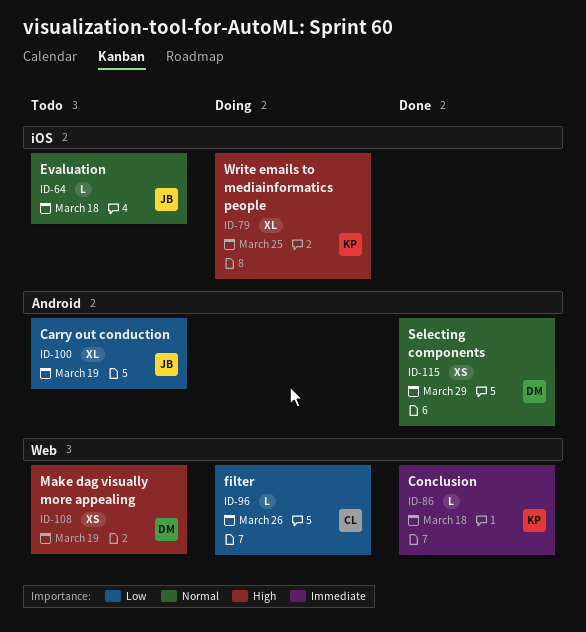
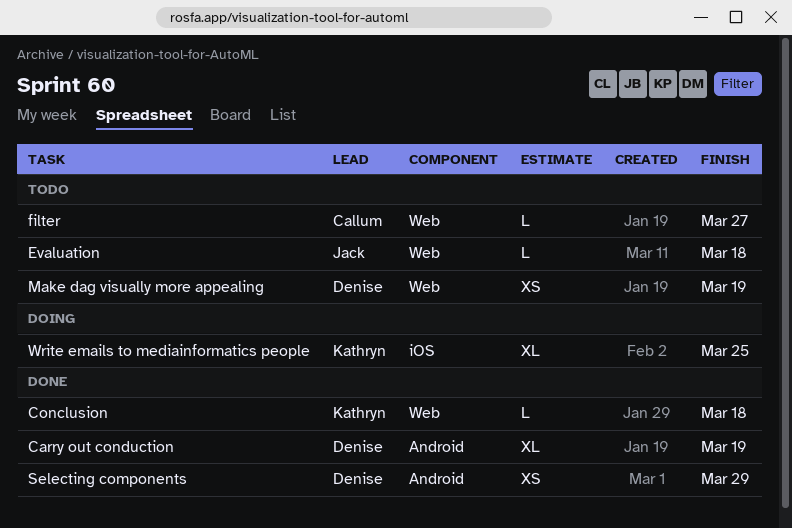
Carry out conduction, status: Todo -> Done
Carry out conduction, owner: Jack -> Denise
Evaluation, label: iOS -> Web
filter, status: Doing -> Todo
filter, due: Mar 26 -> Mar 27

